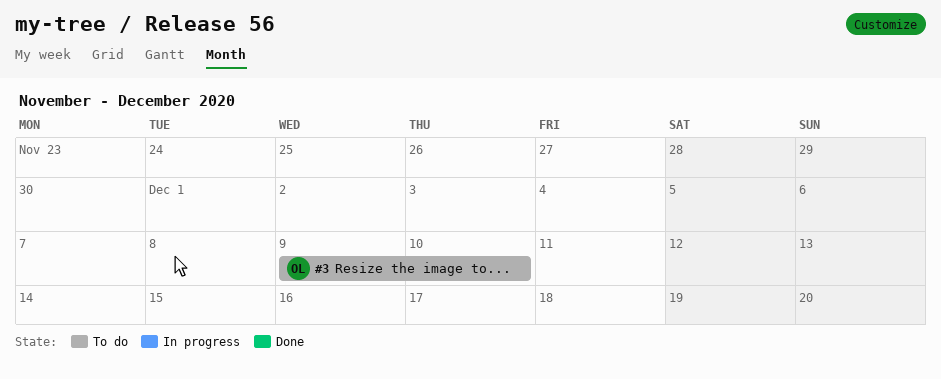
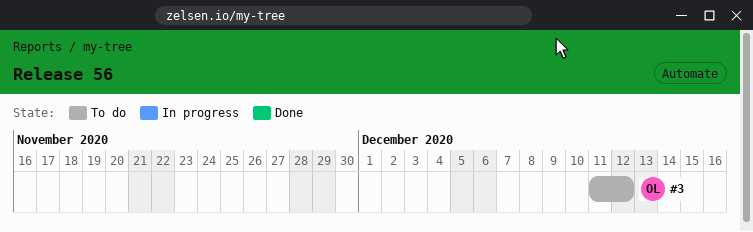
#3, start: Dec 9 -> Dec 11
#3, due: Dec 10 -> Dec 12

